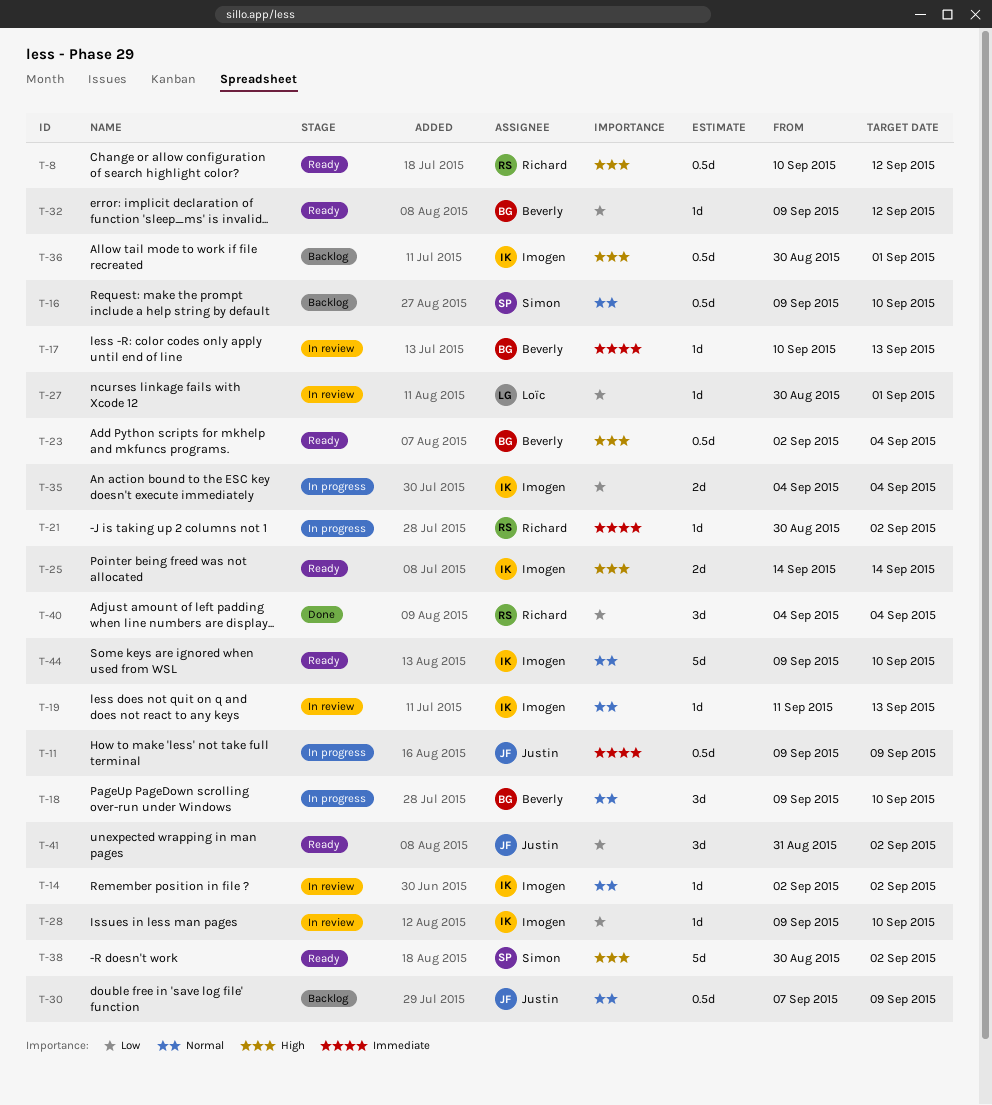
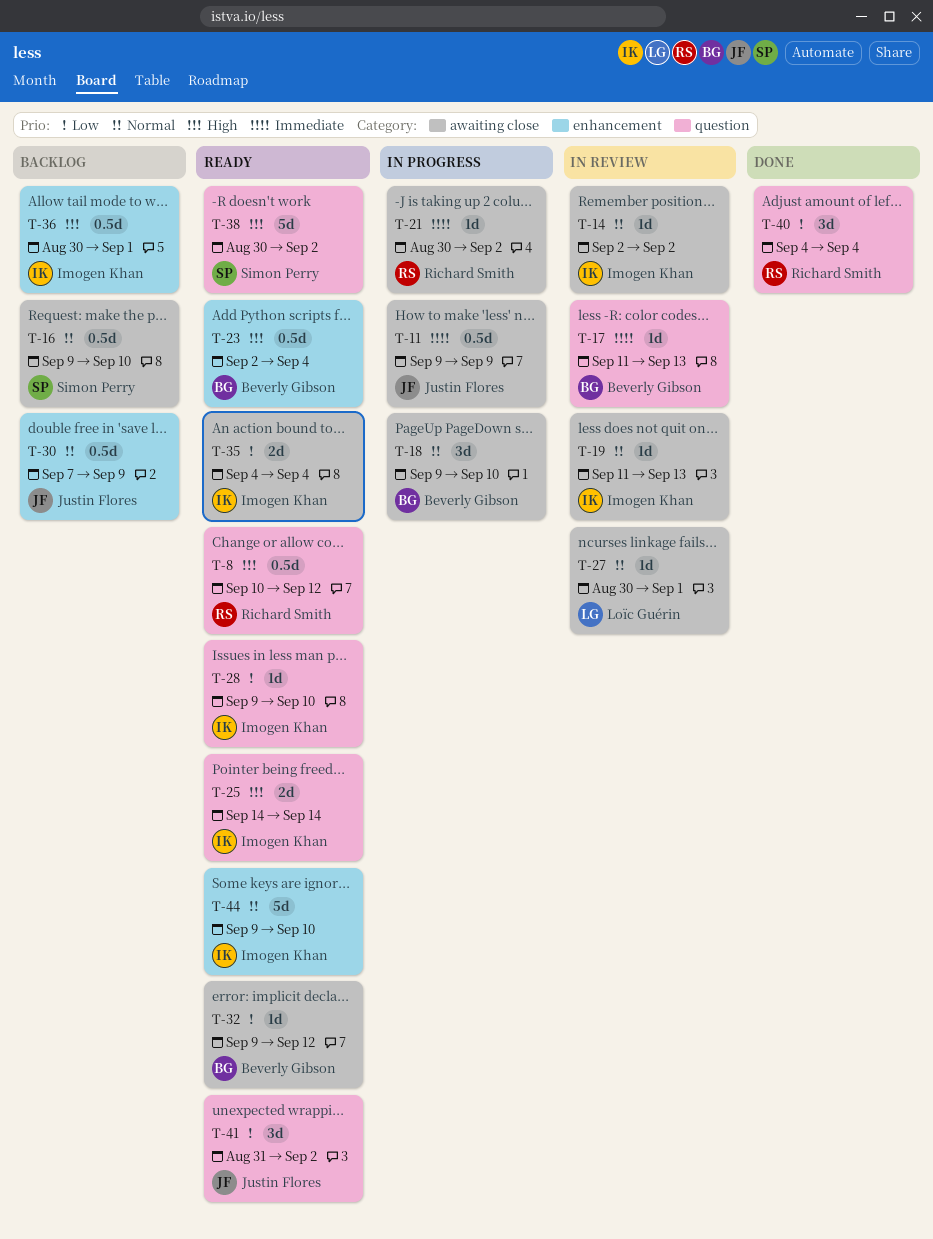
T-17, start: Sep 10 -> Sep 11
T-27, priority: Low -> Normal
T-28, status: In review -> Ready
T-35, status: In progress -> Ready

